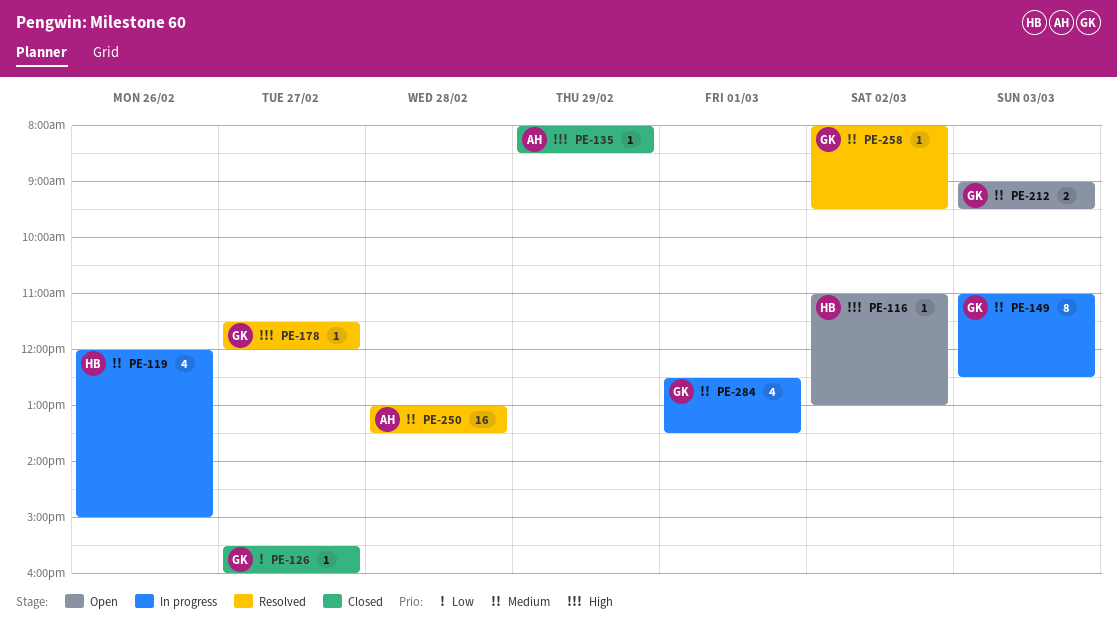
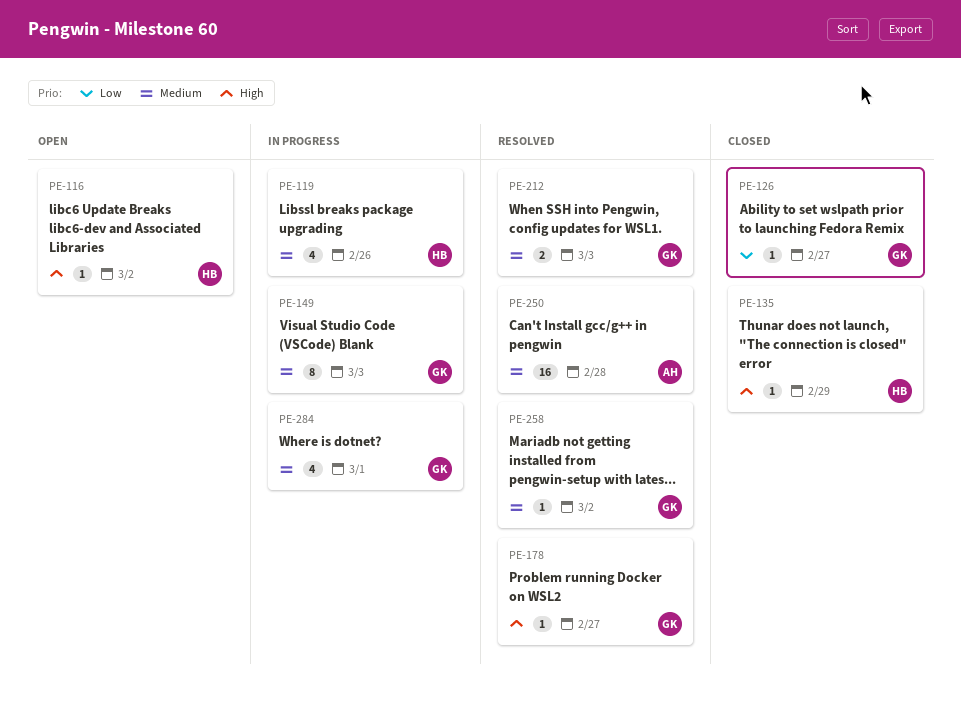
PE-135, owner: AH -> HB
PE-212, status: Open -> Resolved

